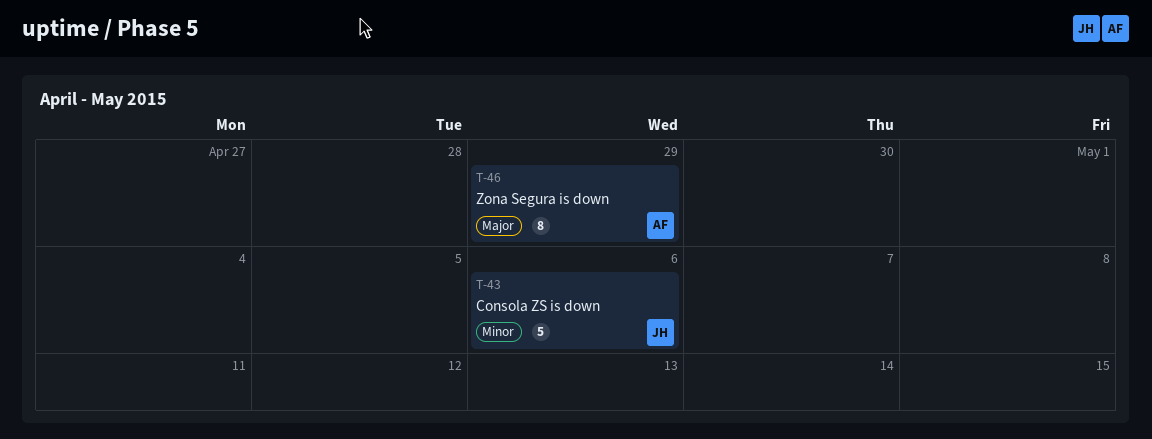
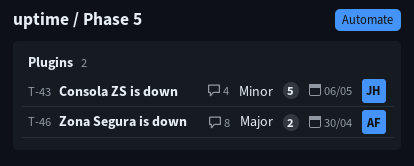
T-46, estimate: 8 -> 2
T-46, due: Apr 29 -> Apr 30

